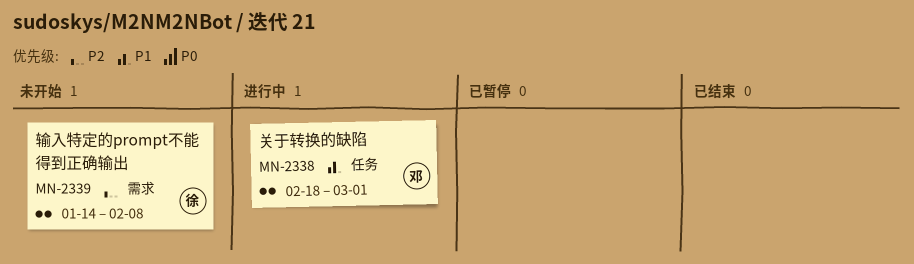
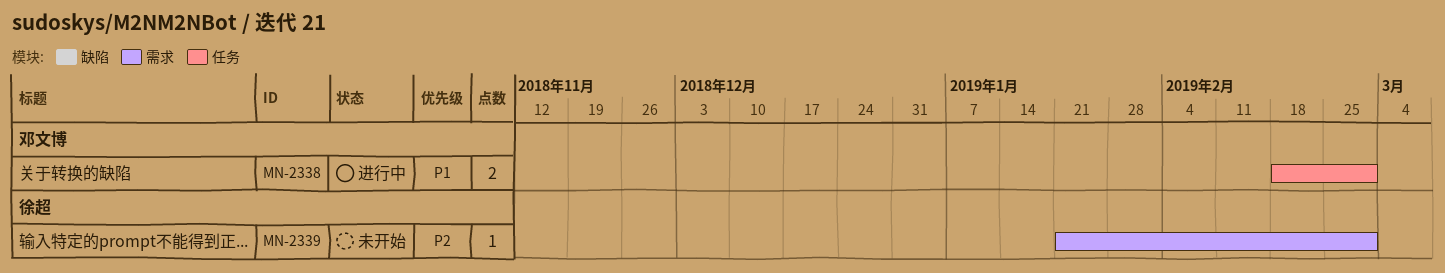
MN-2339, estimate: 2 -> 1
MN-2339, start: Jan 14 -> Jan 21
MN-2339, due: Feb 8 -> Mar 1

